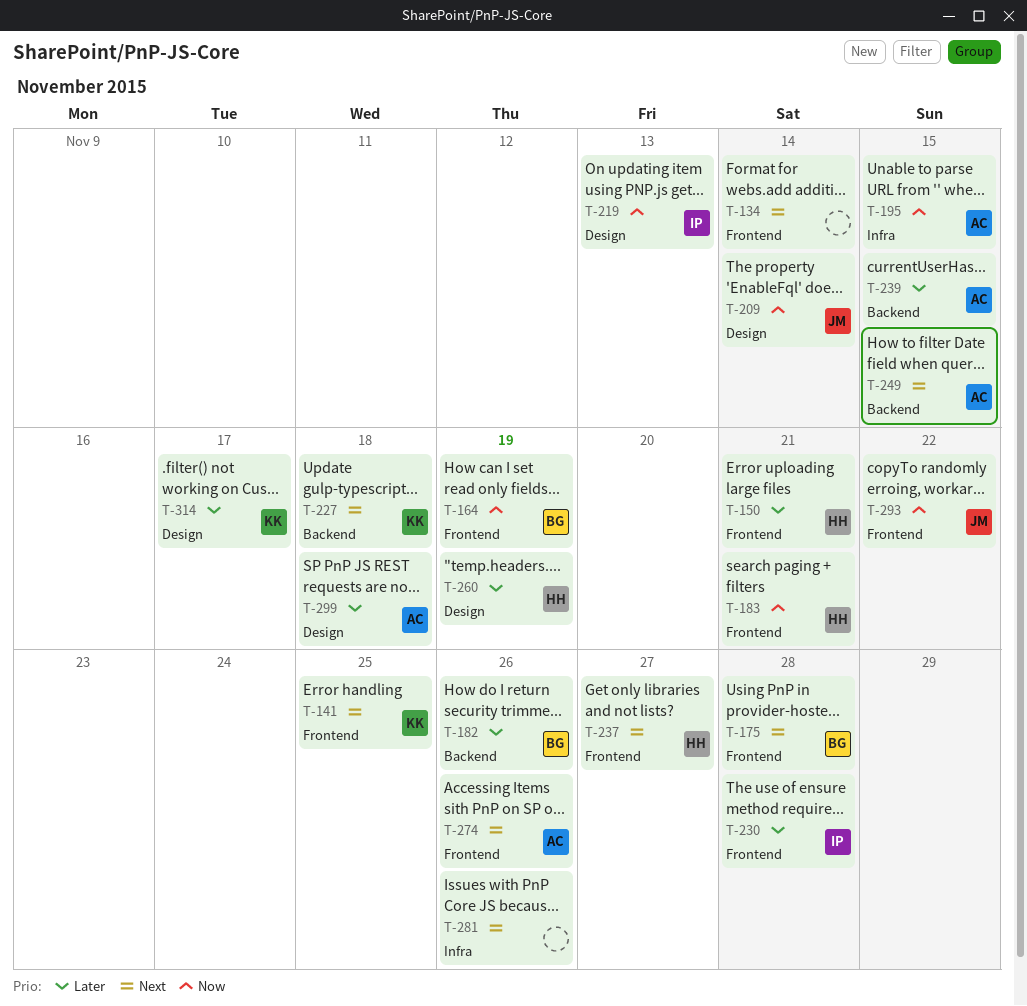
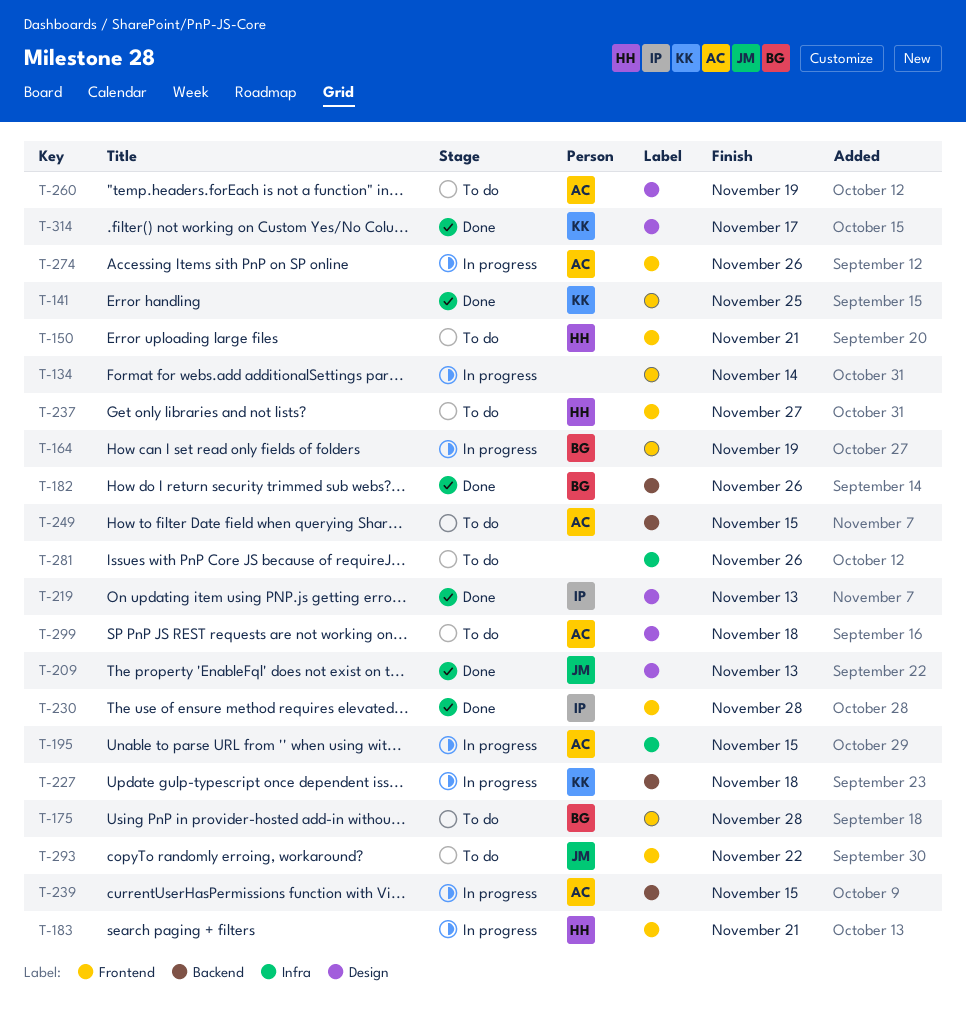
T-209, due: Nov 14 -> Nov 13
T-260, owner: HH -> AC

